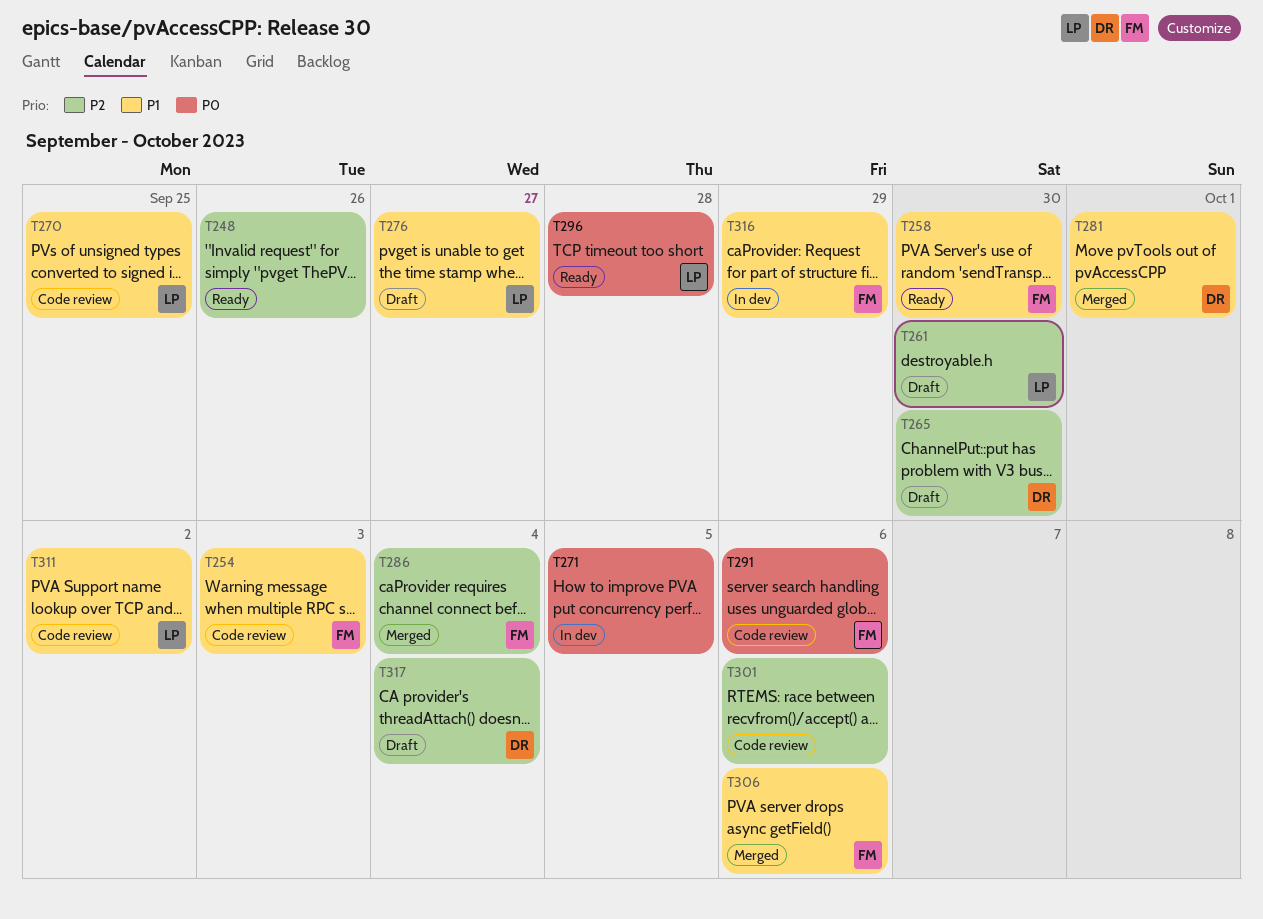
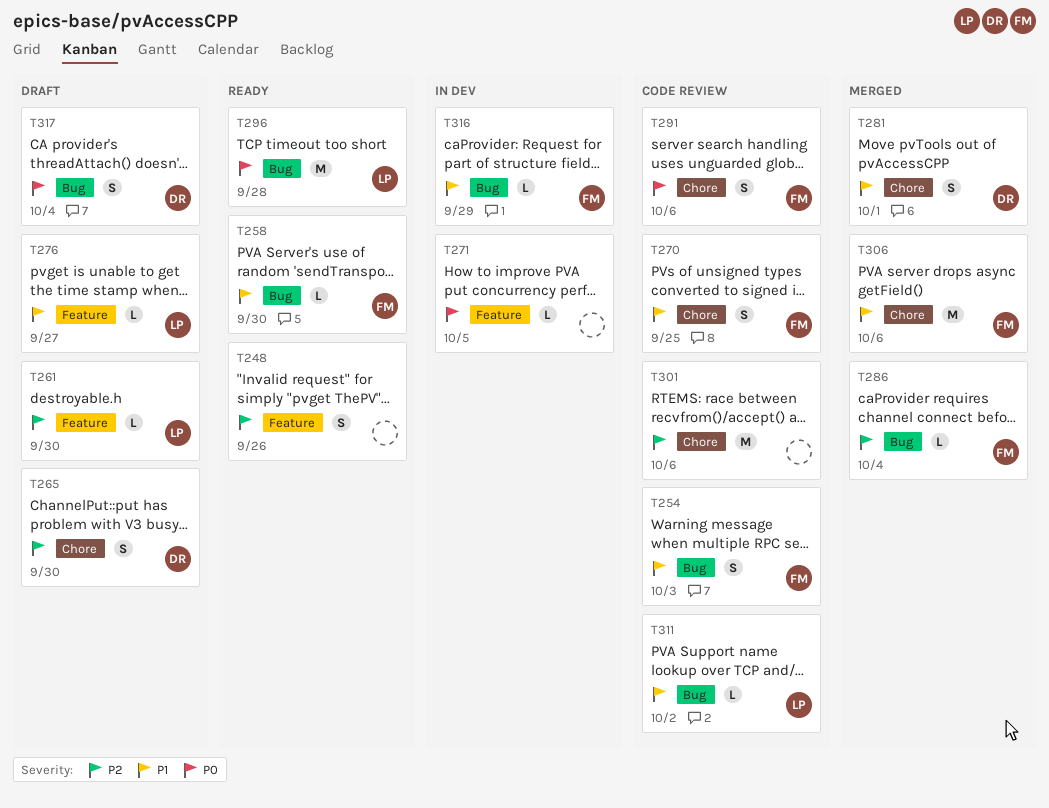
T270, owner: LP -> FM
T317, priority: P2 -> P0

